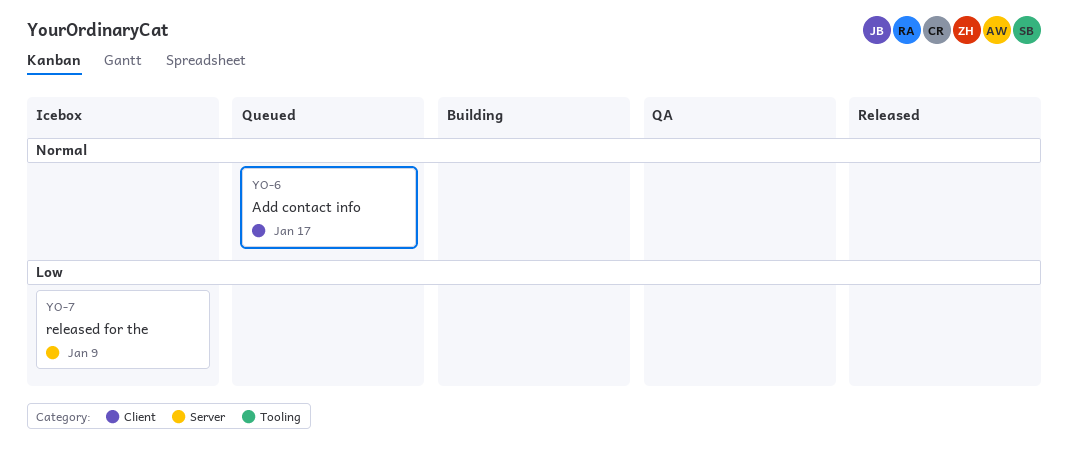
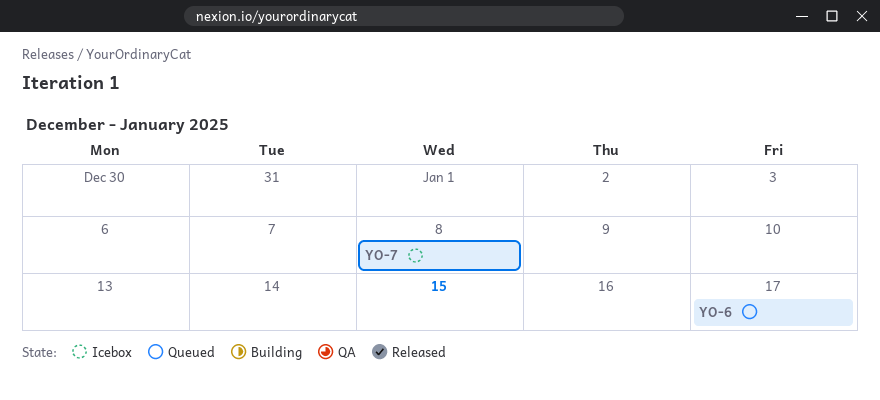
YO-7, due: Jan 9 -> Jan 8

